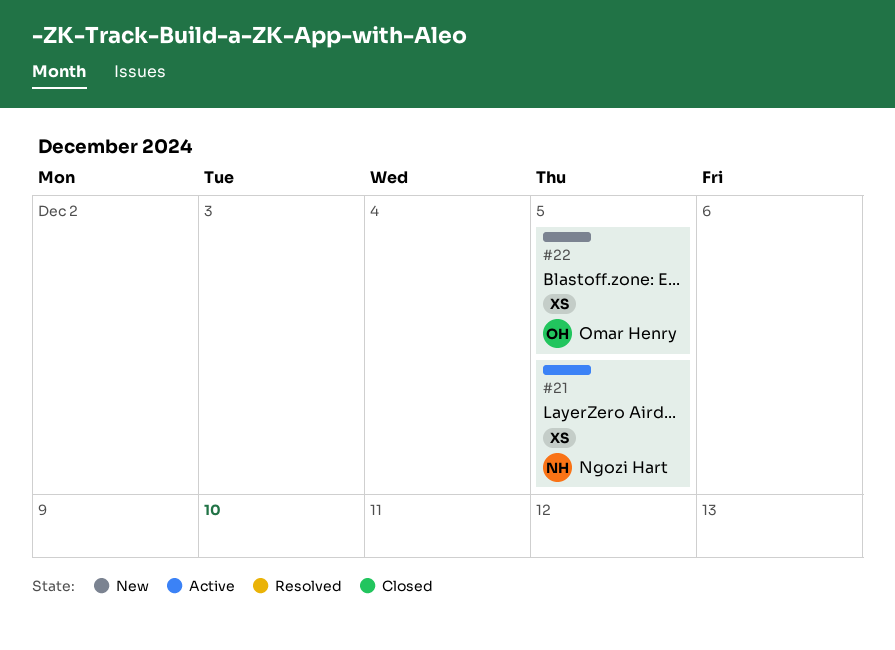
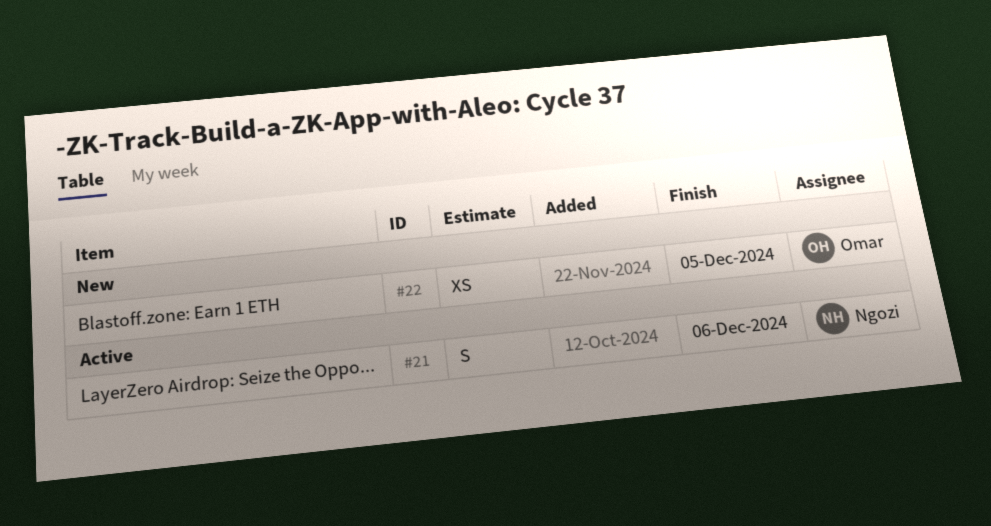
#21, estimate: XS -> S
#21, due: Dec 5 -> Dec 6

